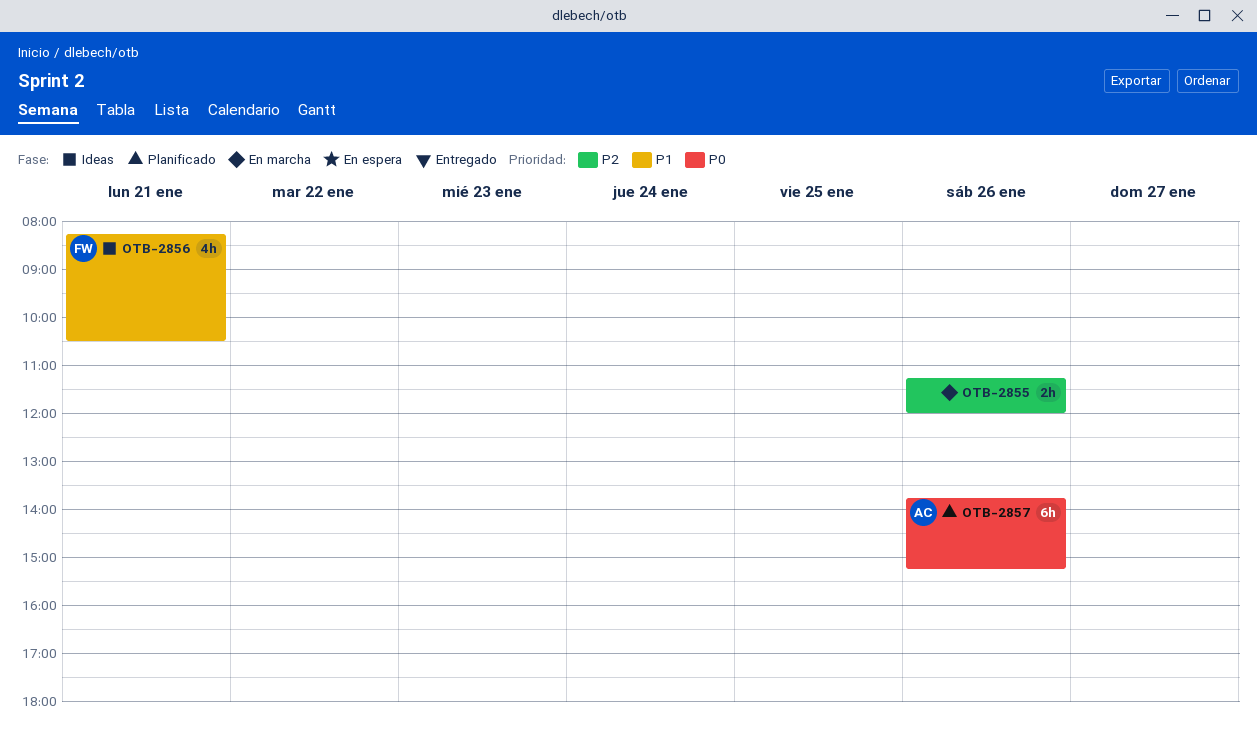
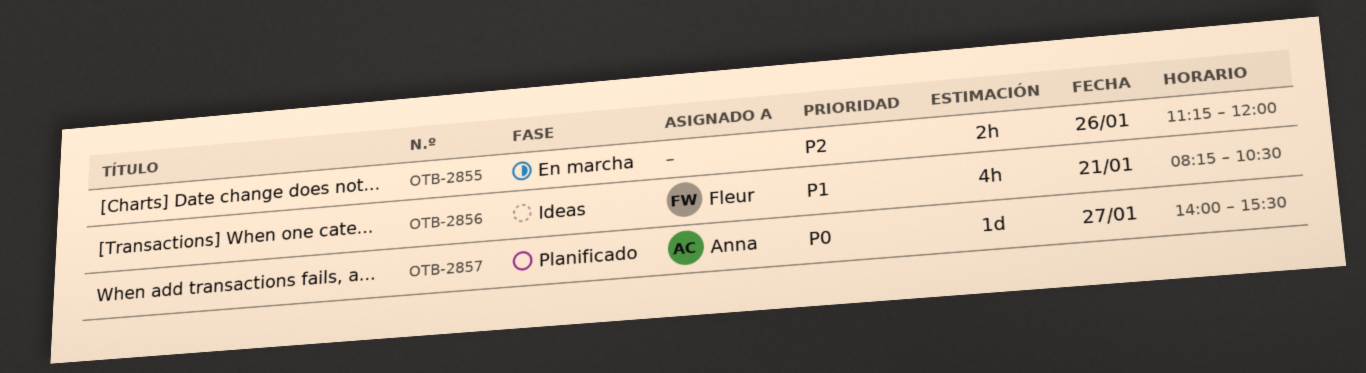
OTB-2857, estimate: 6h -> 1d
OTB-2857, day: Jan 26 -> Jan 27
OTB-2857, begins: 13:45 -> 14:00
OTB-2857, ends: 15:15 -> 15:30

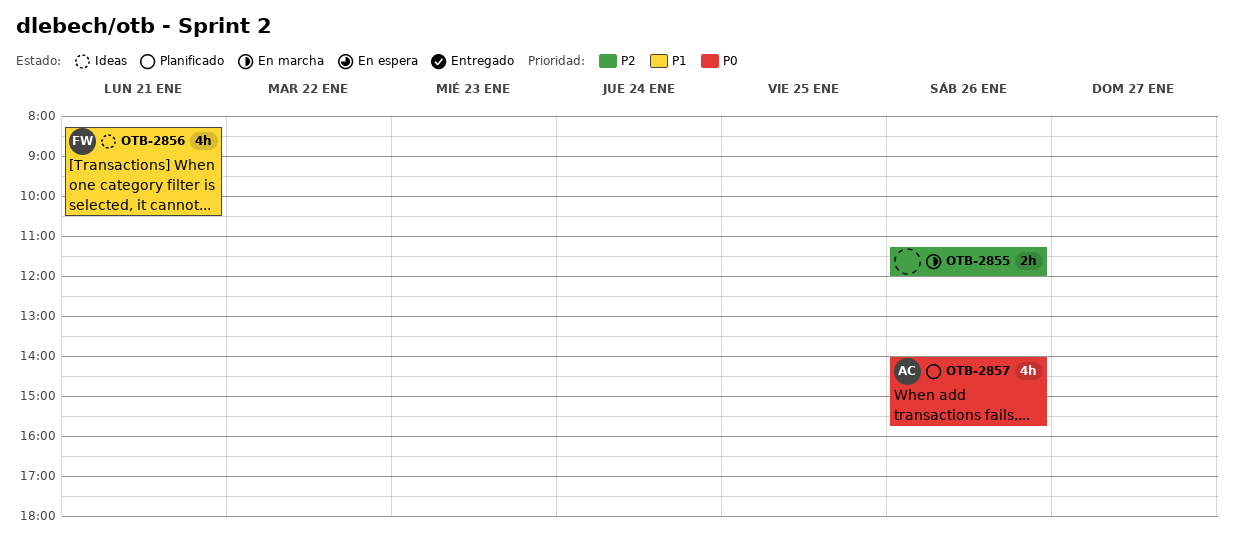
OTB-2857, estimate: 1d -> 4h
OTB-2857, day: Jan 27 -> Jan 26
OTB-2857, ends: 15:30 -> 15:45

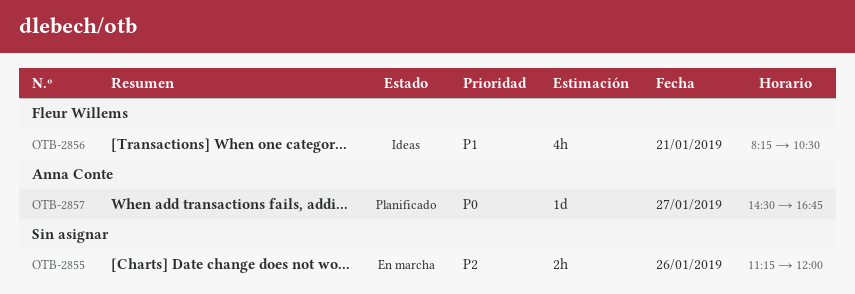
OTB-2857, estimate: 4h -> 1d
OTB-2857, day: Jan 26 -> Jan 27
OTB-2857, begins: 14:00 -> 14:30
OTB-2857, ends: 15:45 -> 16:45

